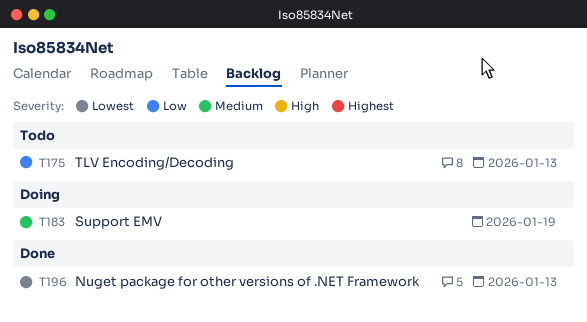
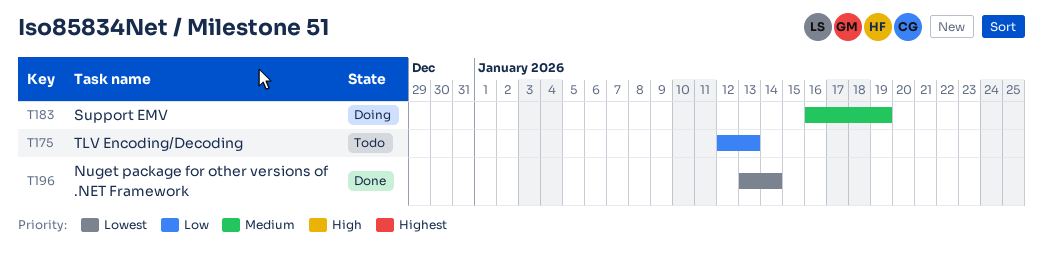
T196, due: Jan 13 -> Jan 14

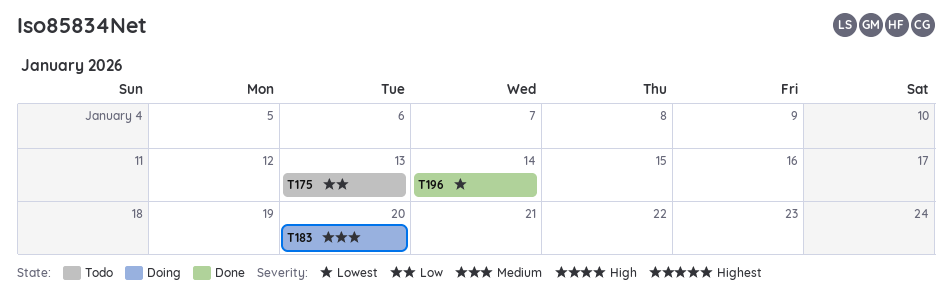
T183, due: Jan 19 -> Jan 20

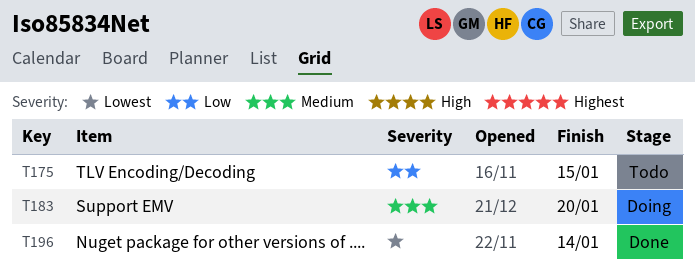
T175, due: Jan 13 -> Jan 15

